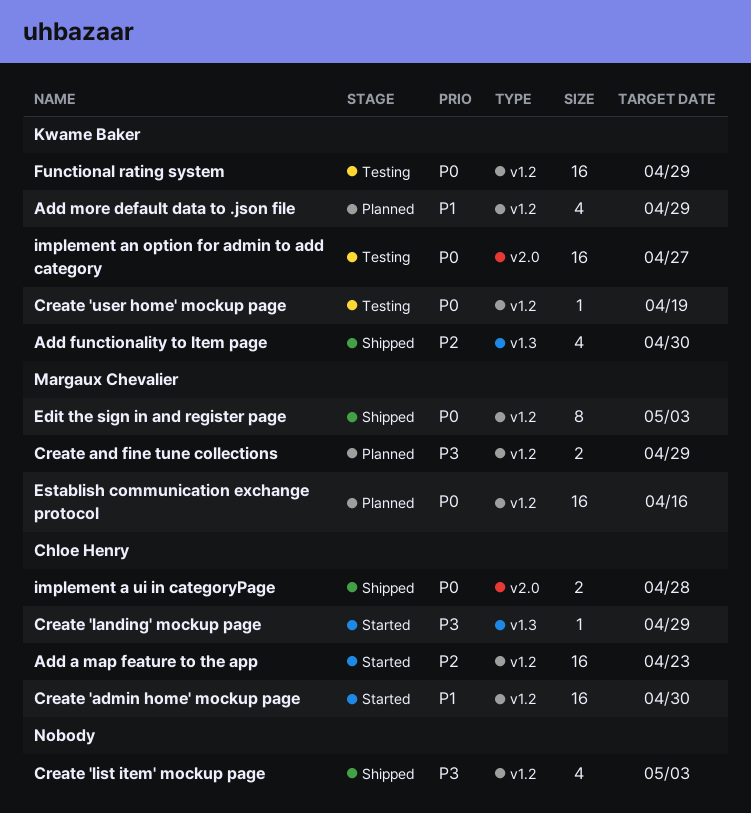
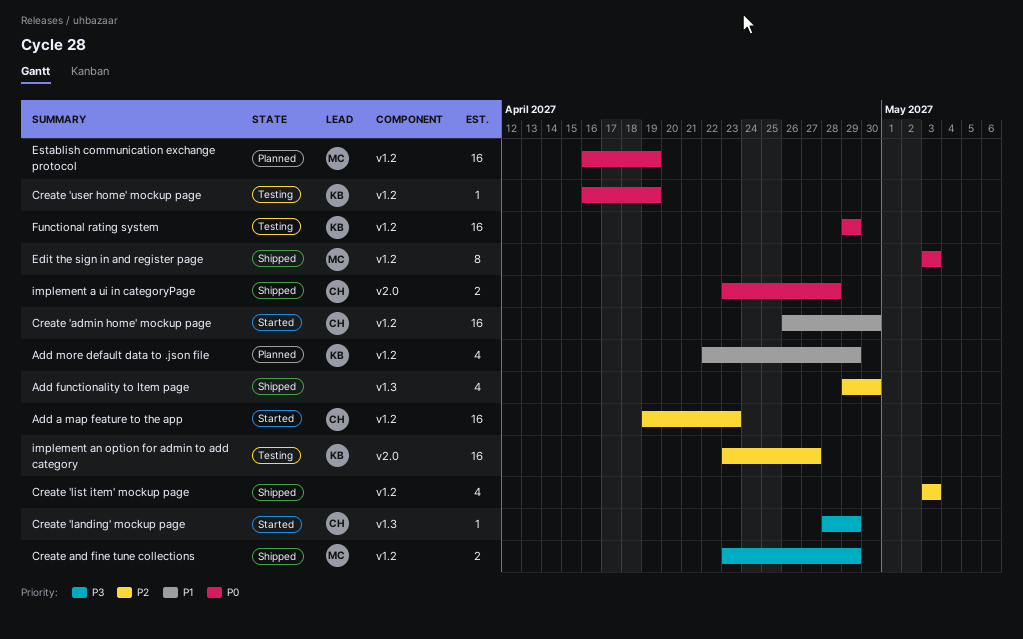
Add functionality to Item page, owner: Kwame Baker -> none
Create 'list item' mockup page, priority: P3 -> P2
Create and fine tune collections, status: Planned -> Shipped
Establish communication exchange protocol, due: Apr 16 -> Apr 19
implement an option for admin to add category, priority: P0 -> P2

